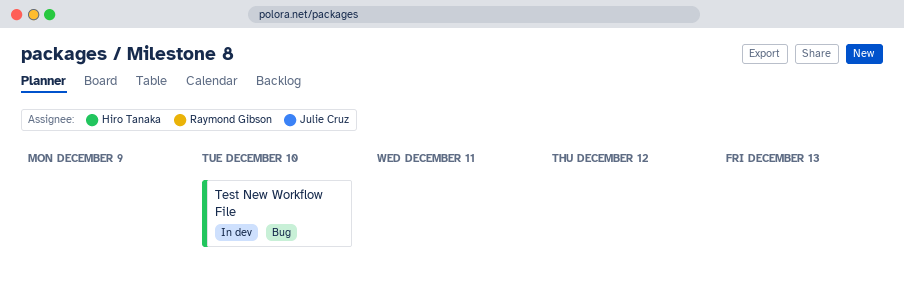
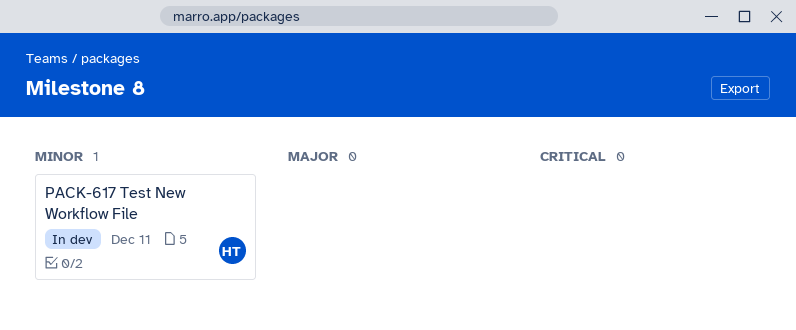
Test New Workflow File, due: Dec 10 -> Dec 11

